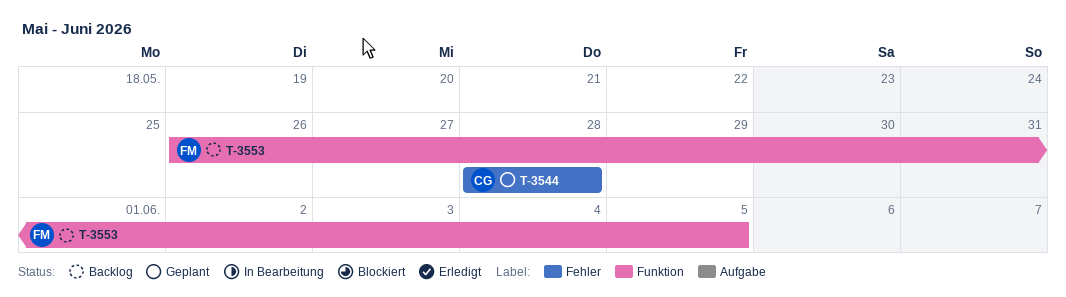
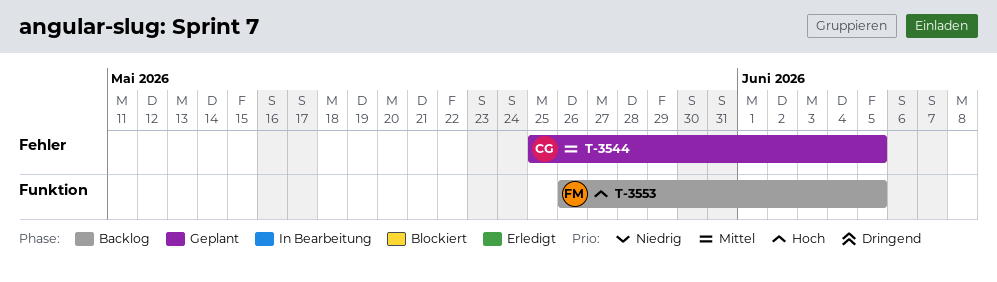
T-3544, start: May 28 -> May 25
T-3544, due: May 28 -> Jun 5

